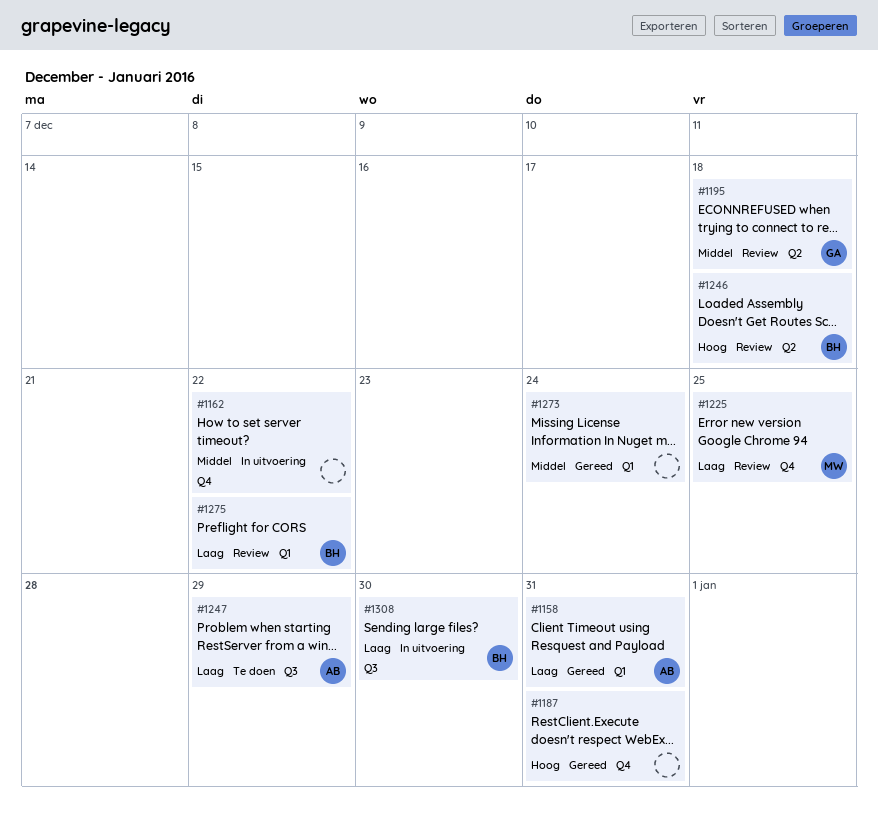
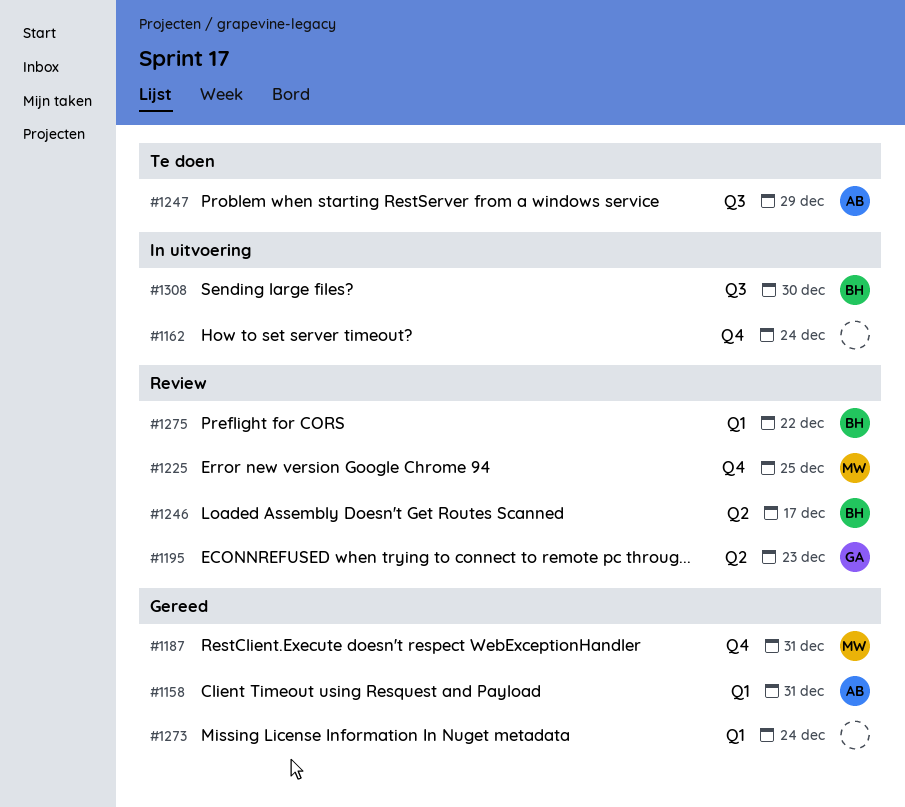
#1162, due: Dec 22 -> Dec 24
#1187, owner: none -> MW
#1195, due: Dec 18 -> Dec 23
#1246, due: Dec 18 -> Dec 17

